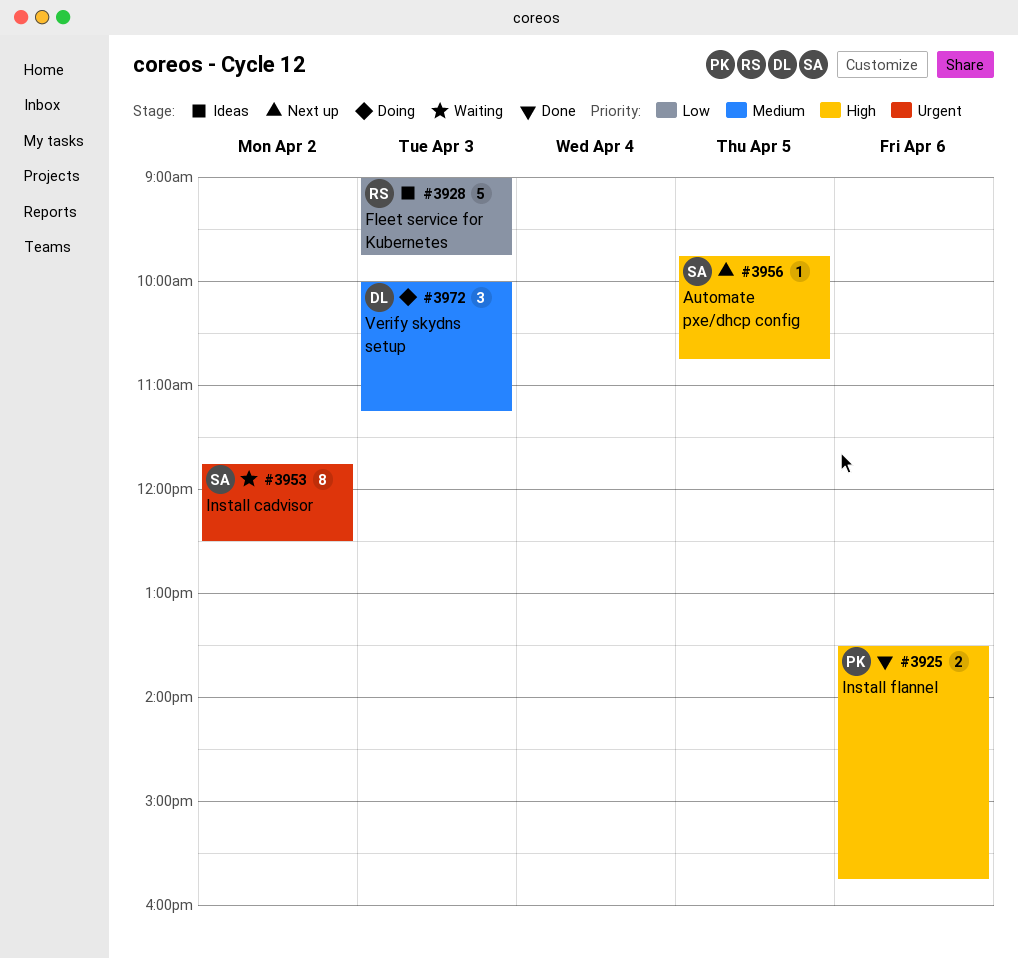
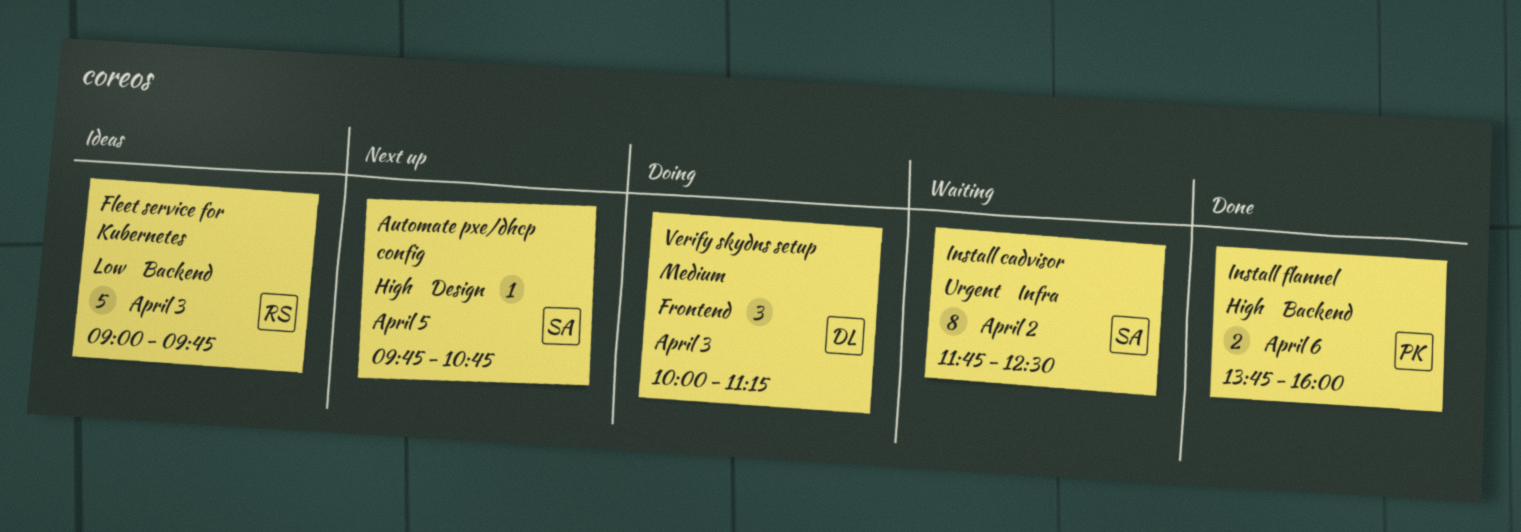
Install flannel, begins: 13:30 -> 13:45
Install flannel, ends: 15:45 -> 16:00

